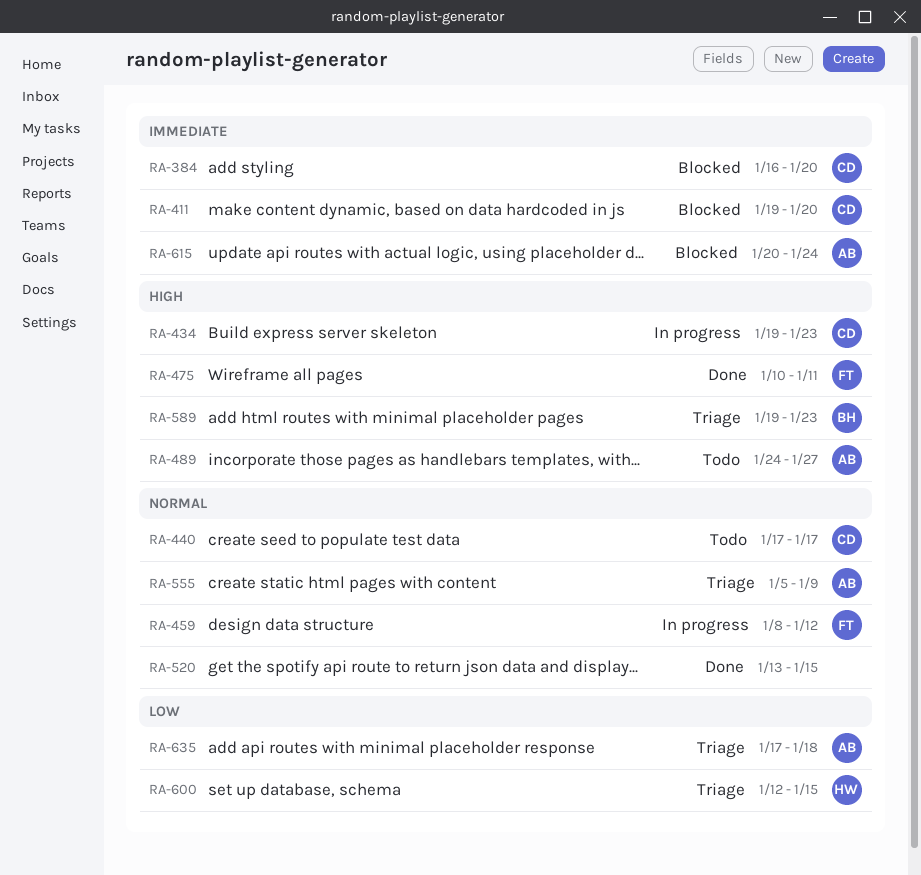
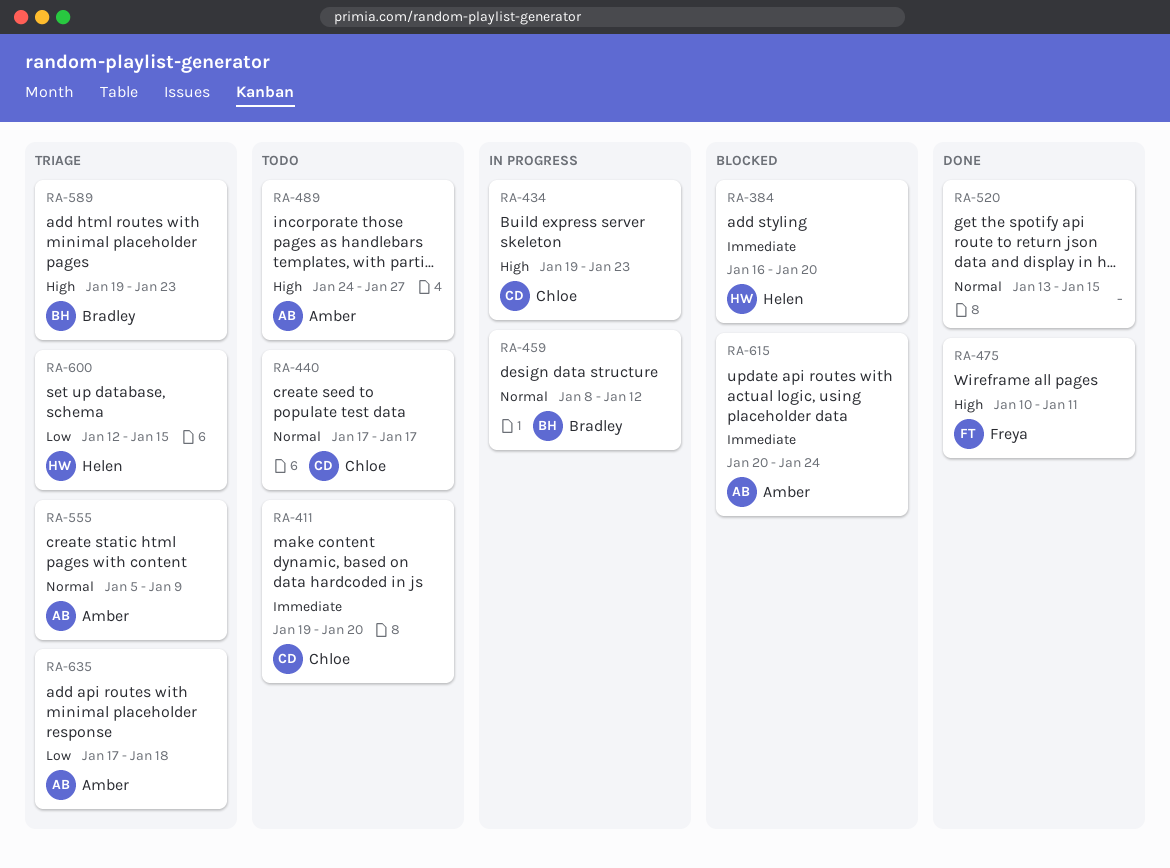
RA-384, owner: Chloe -> Helen
RA-411, status: Blocked -> Todo
RA-459, owner: Freya -> Bradley

